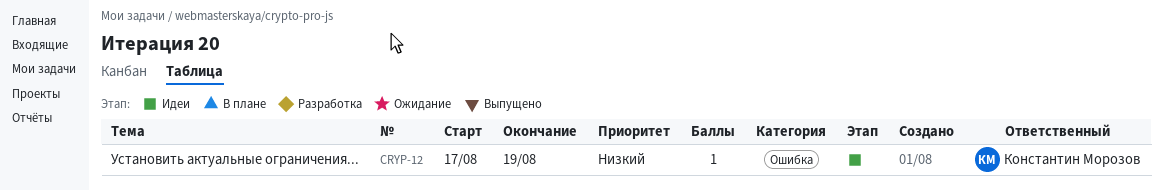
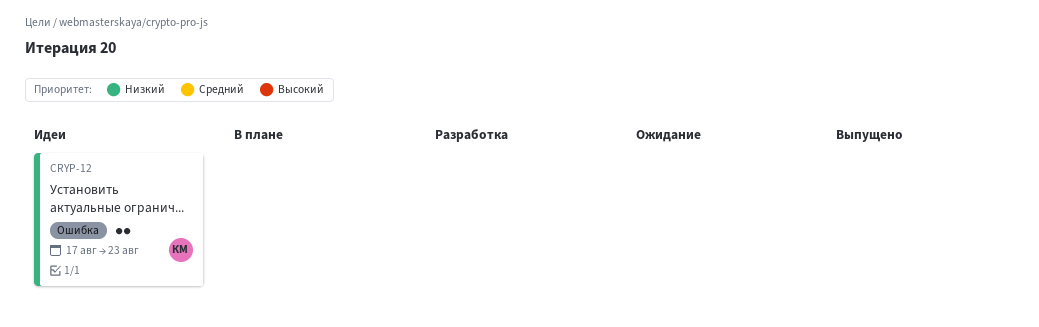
CRYP-12, estimate: 1 -> 2
CRYP-12, due: Aug 19 -> Aug 23

